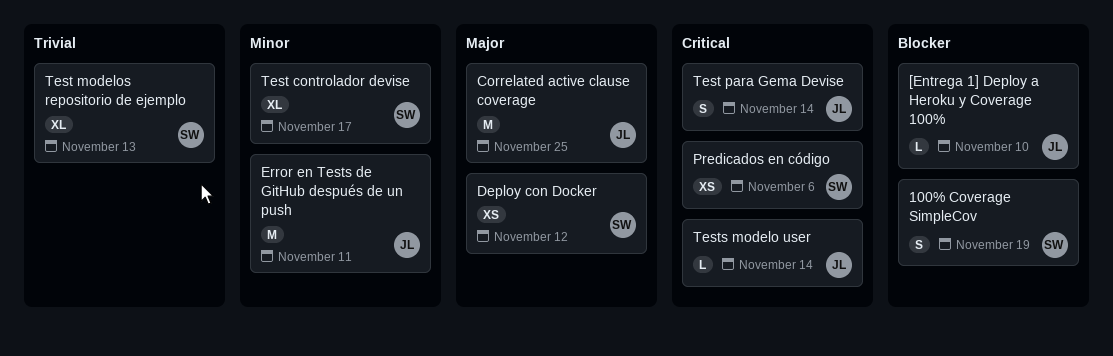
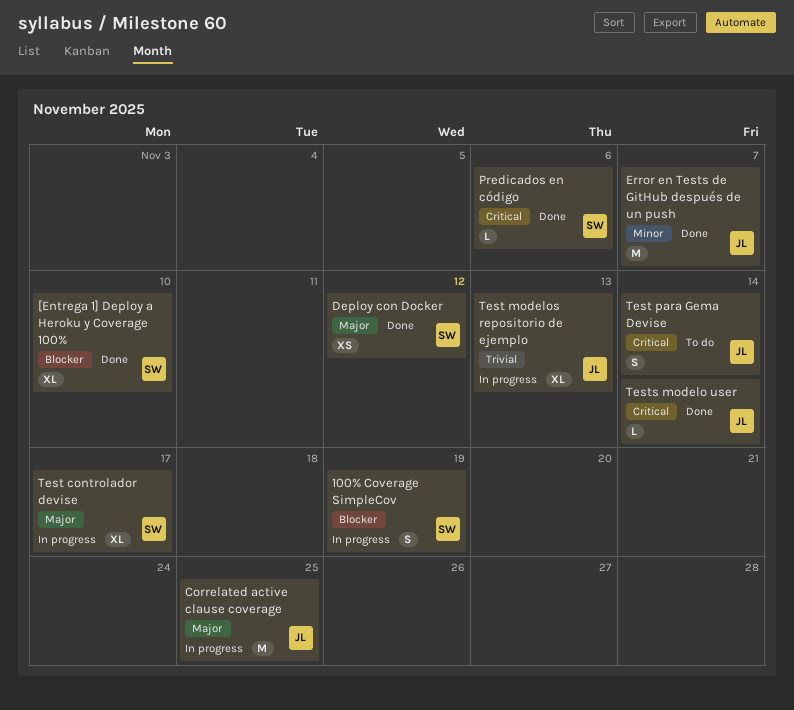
[Entrega 1] Deploy a Heroku y Coverage 100%, owner: JL -> SW
[Entrega 1] Deploy a Heroku y Coverage 100%, estimate: L -> XL
Error en Tests de GitHub después de un push, due: Nov 11 -> Nov 7
Predicados en código, estimate: XS -> L
Test controlador devise, priority: Minor -> Major
Test modelos repositorio de ejemplo, owner: SW -> JL

